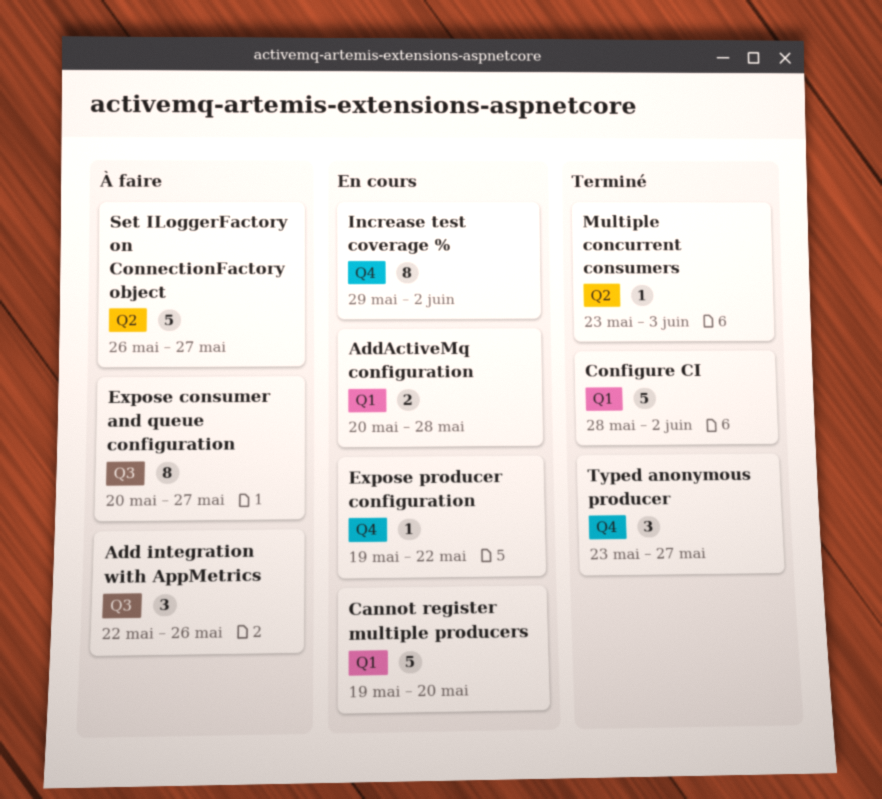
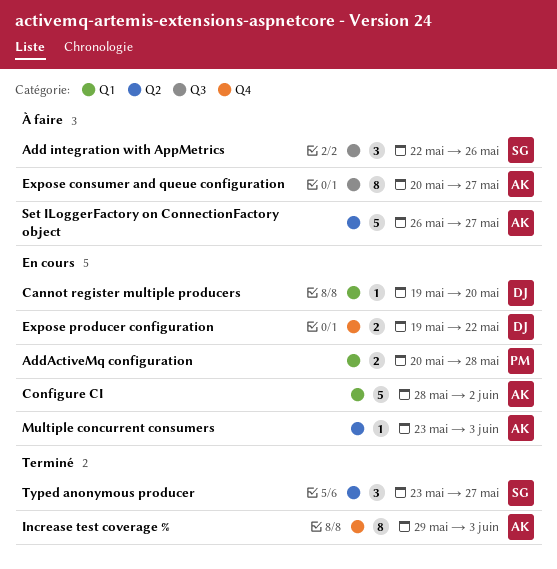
Cannot register multiple producers, estimate: 5 -> 1
Configure CI, status: Terminé -> En cours
Expose producer configuration, estimate: 1 -> 2
Increase test coverage %, status: En cours -> Terminé
Increase test coverage %, due: Jun 2 -> Jun 3
Multiple concurrent consumers, status: Terminé -> En cours
Typed anonymous producer, label: Q4 -> Q2

